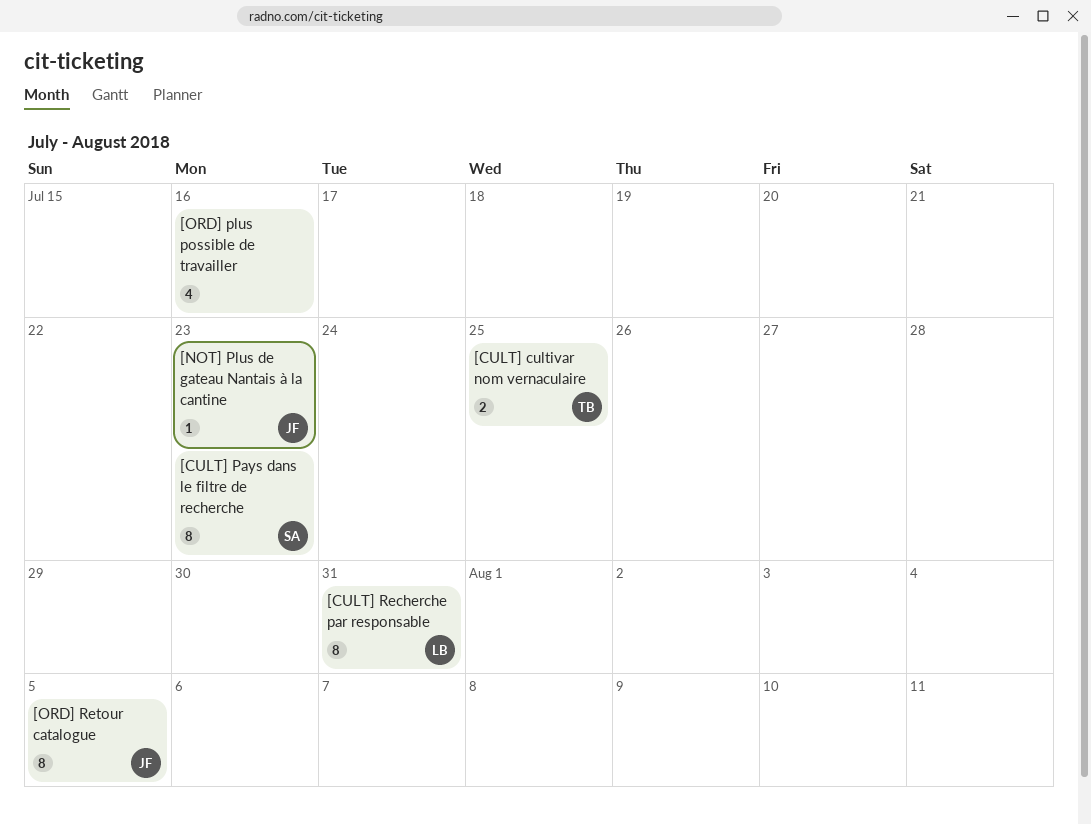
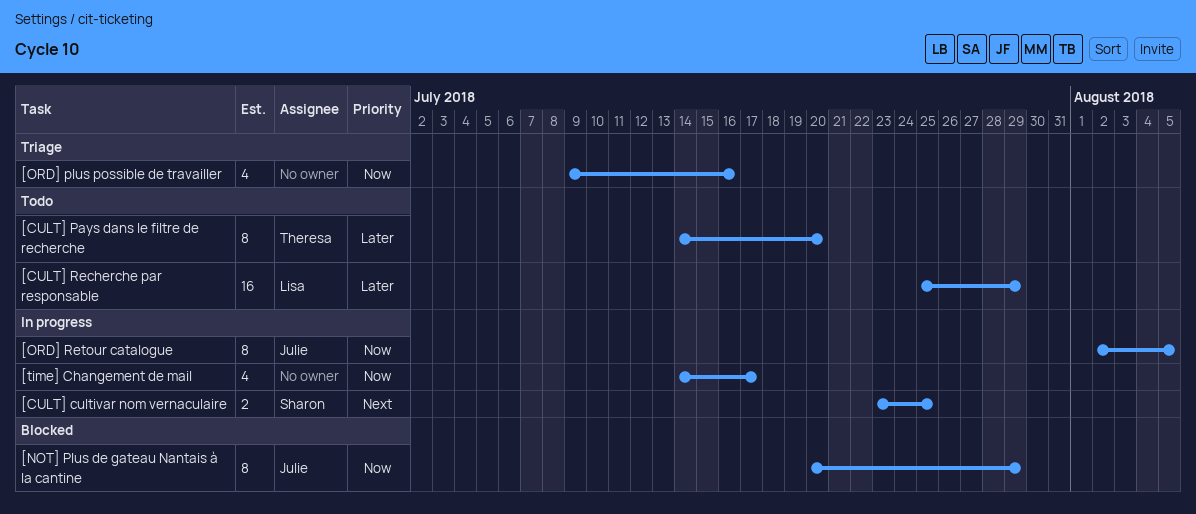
[CULT] cultivar nom vernaculaire, owner: Theresa -> Sharon
[CULT] Pays dans le filtre de recherche, owner: Sharon -> Theresa
[CULT] Pays dans le filtre de recherche, due: Jul 23 -> Jul 20
[CULT] Recherche par responsable, estimate: 8 -> 16
[CULT] Recherche par responsable, due: Jul 31 -> Jul 29
[NOT] Plus de gateau Nantais à la cantine, estimate: 1 -> 8
[NOT] Plus de gateau Nantais à la cantine, due: Jul 23 -> Jul 29
[time] Changement de mail: none -> present

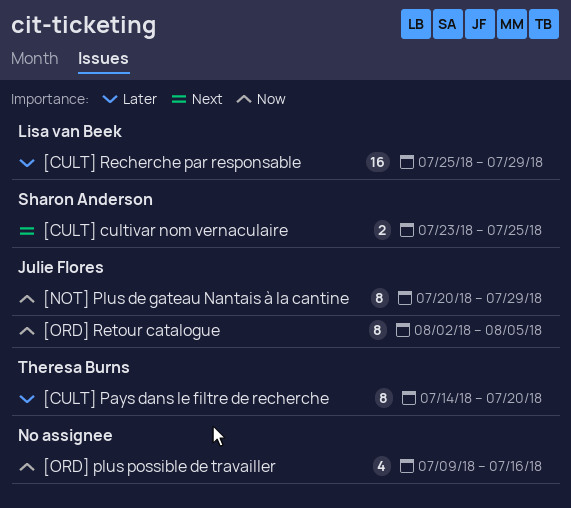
[time] Changement de mail: present -> none

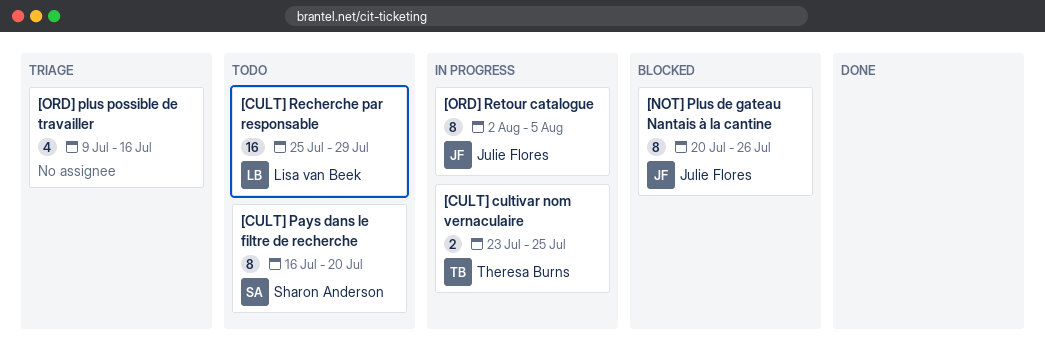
[CULT] cultivar nom vernaculaire, owner: Sharon Anderson -> Theresa Burns
[CULT] Pays dans le filtre de recherche, owner: Theresa Burns -> Sharon Anderson
[CULT] Pays dans le filtre de recherche, start: Jul 14 -> Jul 16
[NOT] Plus de gateau Nantais à la cantine, due: Jul 29 -> Jul 26

